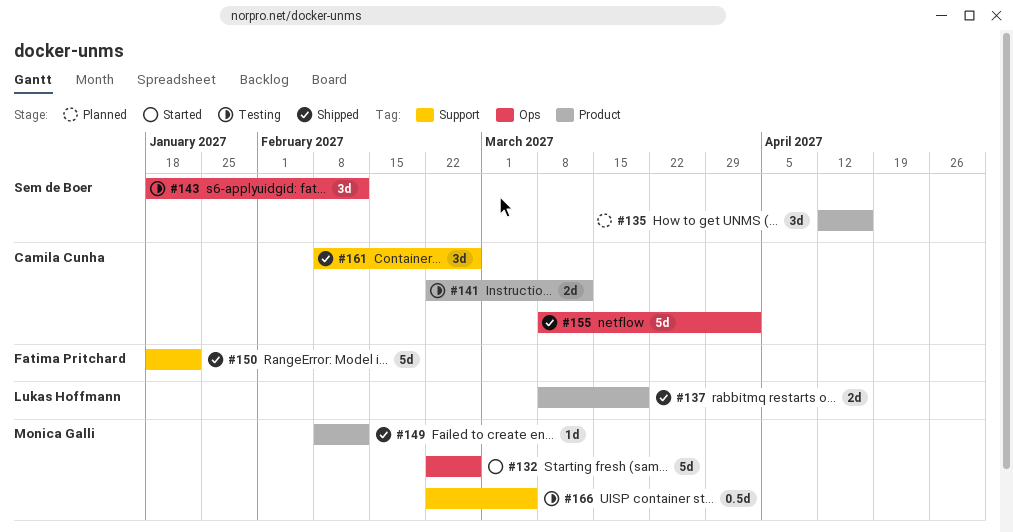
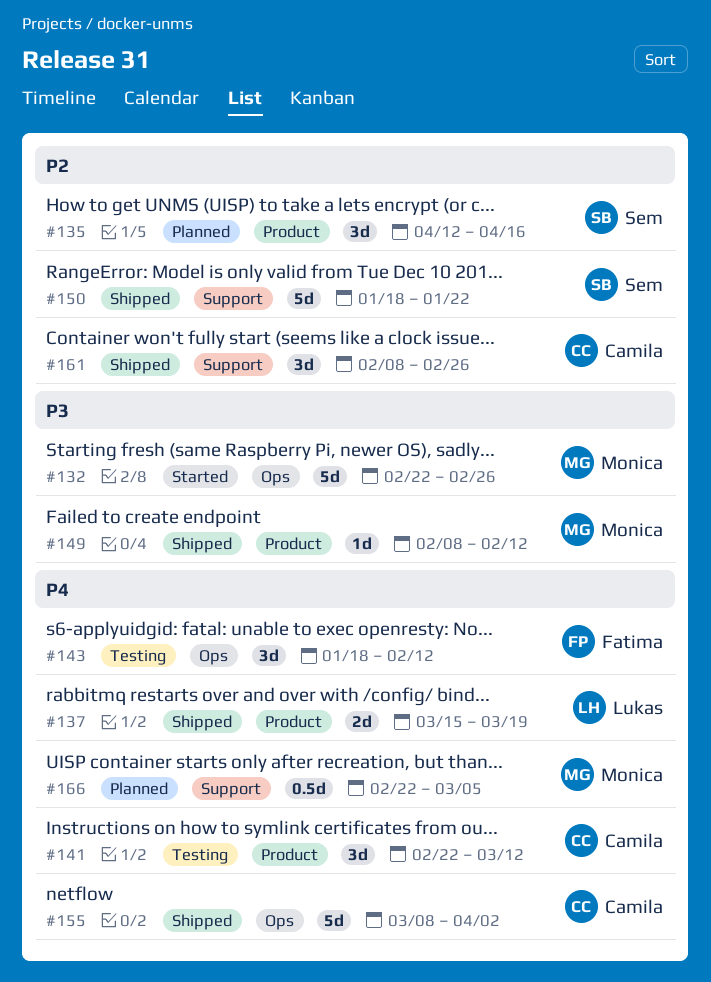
#137, start: Mar 8 -> Mar 15
#141, estimate: 2d -> 3d
#143, owner: Sem de Boer -> Fatima Pritchard
#150, owner: Fatima Pritchard -> Sem de Boer
#166, status: Testing -> Planned

